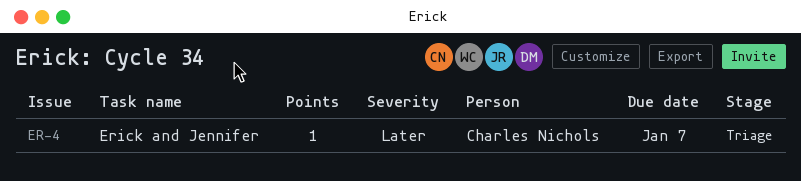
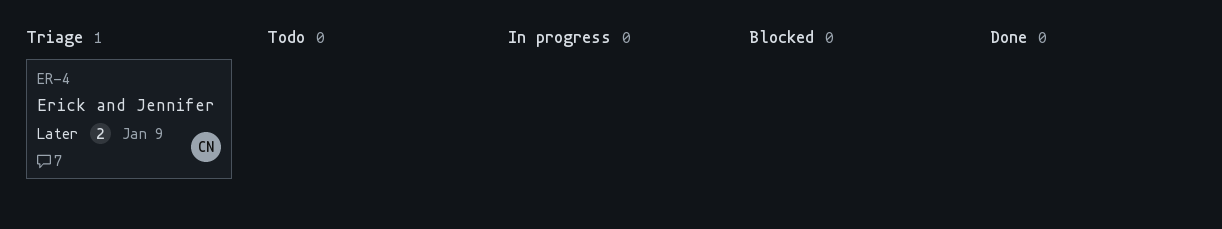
ER-4, estimate: 1 -> 2
ER-4, due: Jan 7 -> Jan 9

